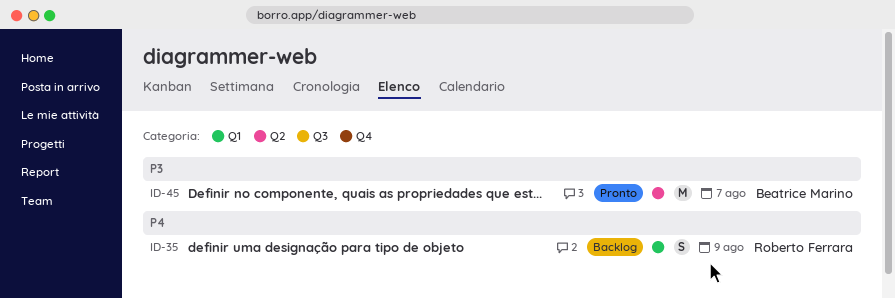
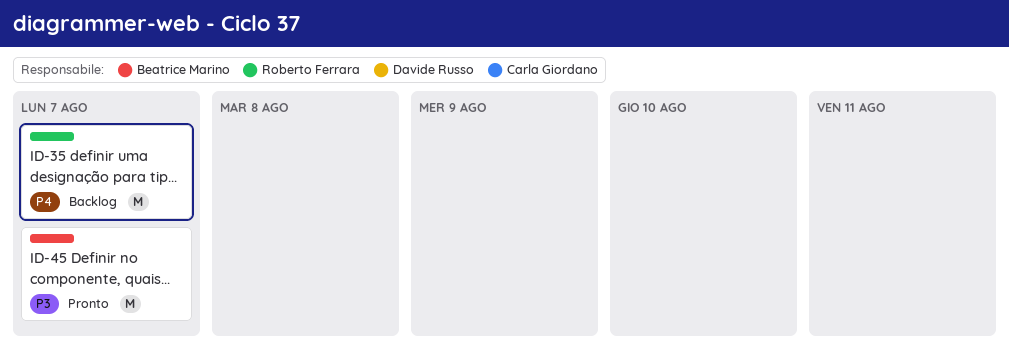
ID-35, estimate: S -> M
ID-35, due: Aug 9 -> Aug 7

